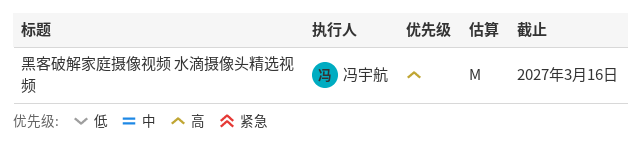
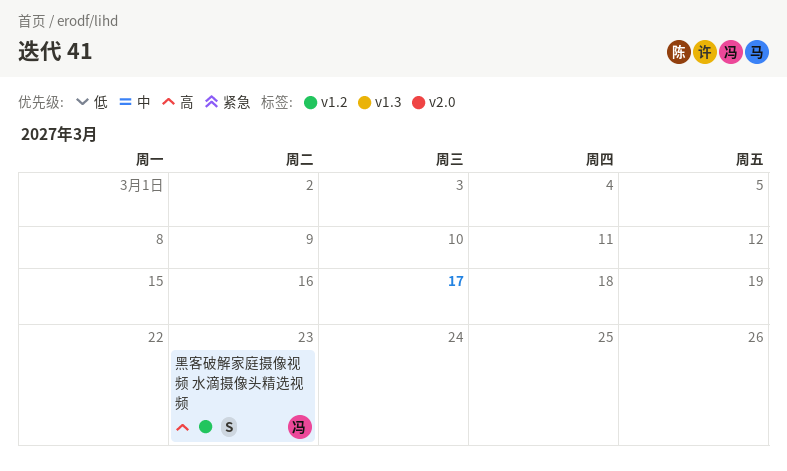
黑客破解家庭摄像视频 水滴摄像头精选视频, estimate: M -> S
黑客破解家庭摄像视频 水滴摄像头精选视频, due: Mar 16 -> Mar 23

